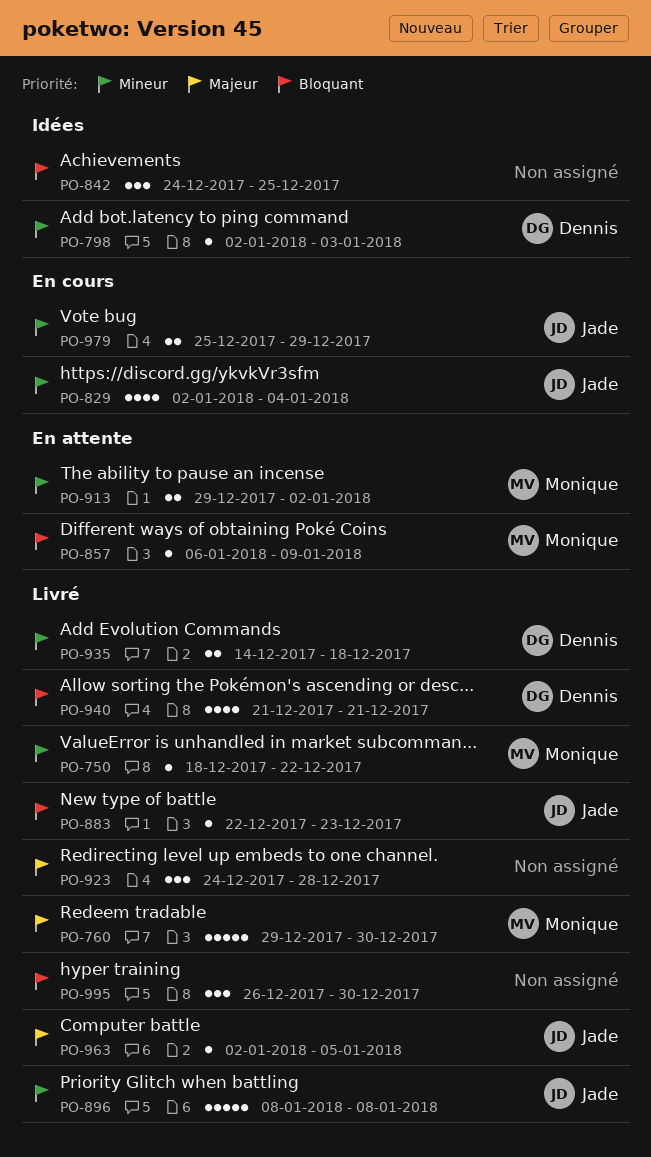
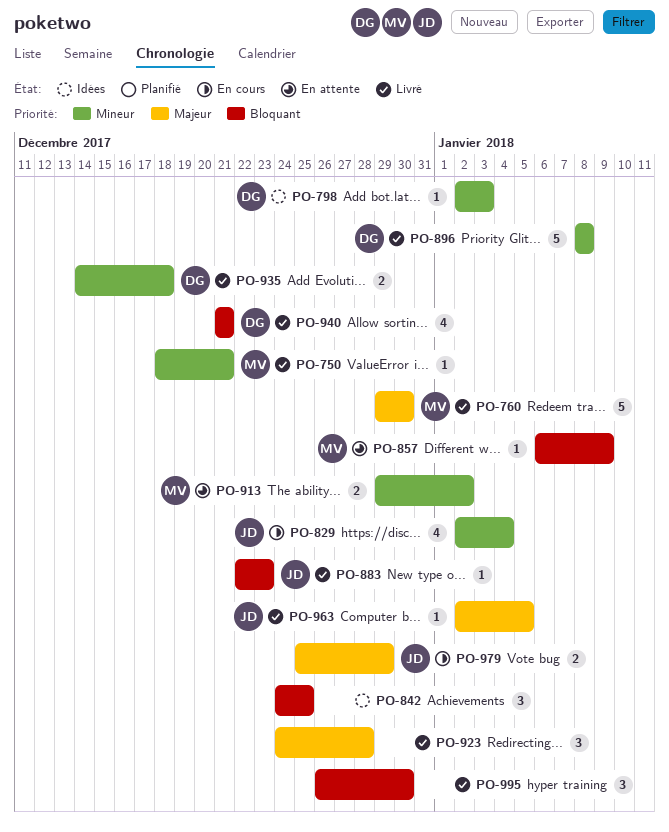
PO-750, due: Dec 22 -> Dec 21
PO-896, owner: Jade -> Dennis
PO-979, priority: Mineur -> Majeur

